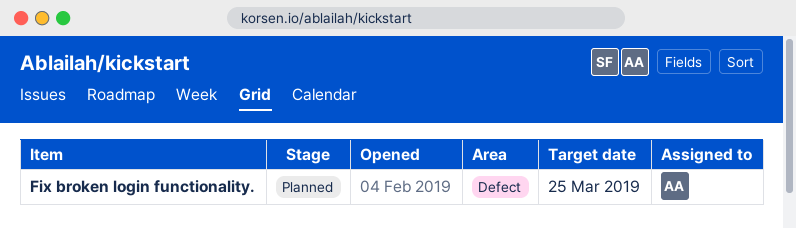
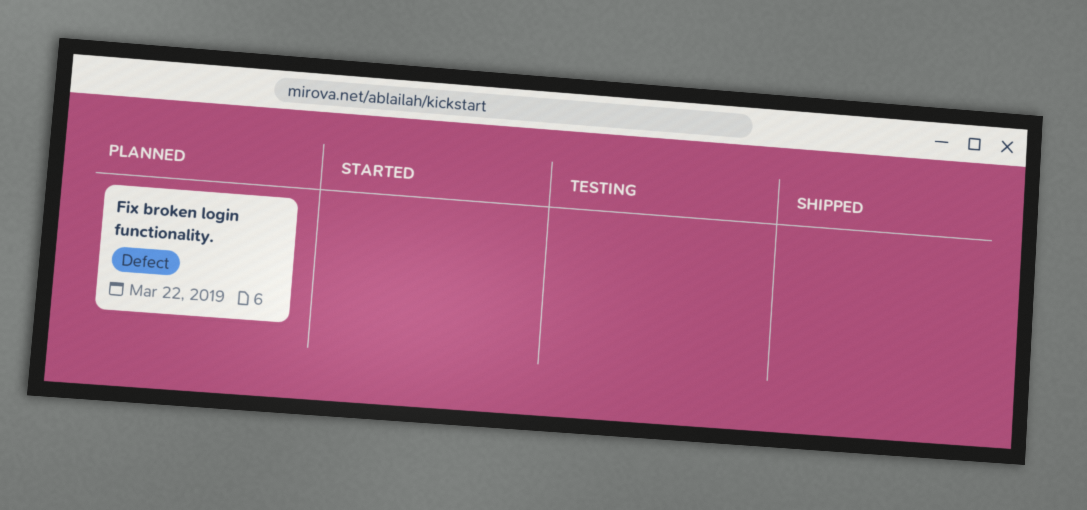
Fix broken login functionality., due: Mar 25 -> Mar 22

